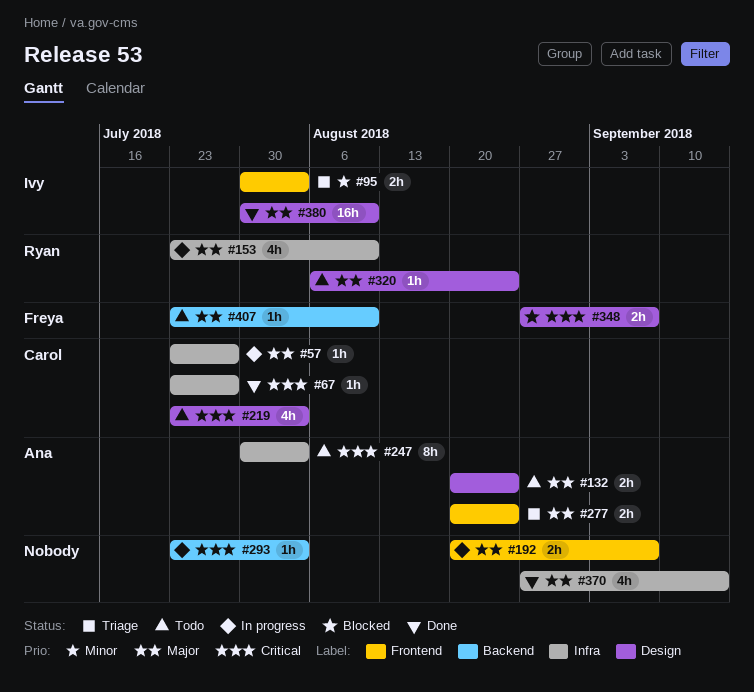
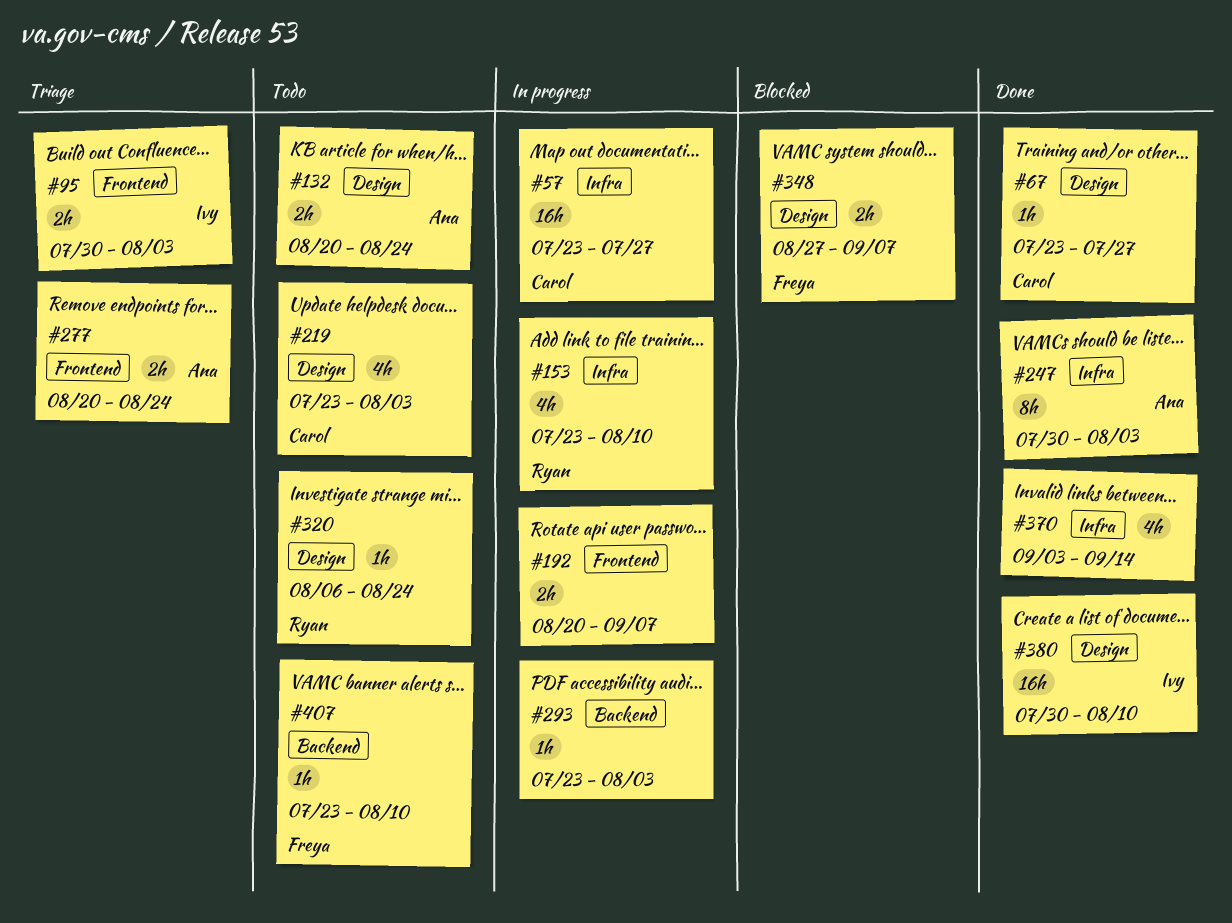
#57, estimate: 1h -> 16h
#67, label: Infra -> Design
#247, status: Todo -> Done
#370, start: Aug 27 -> Sep 3

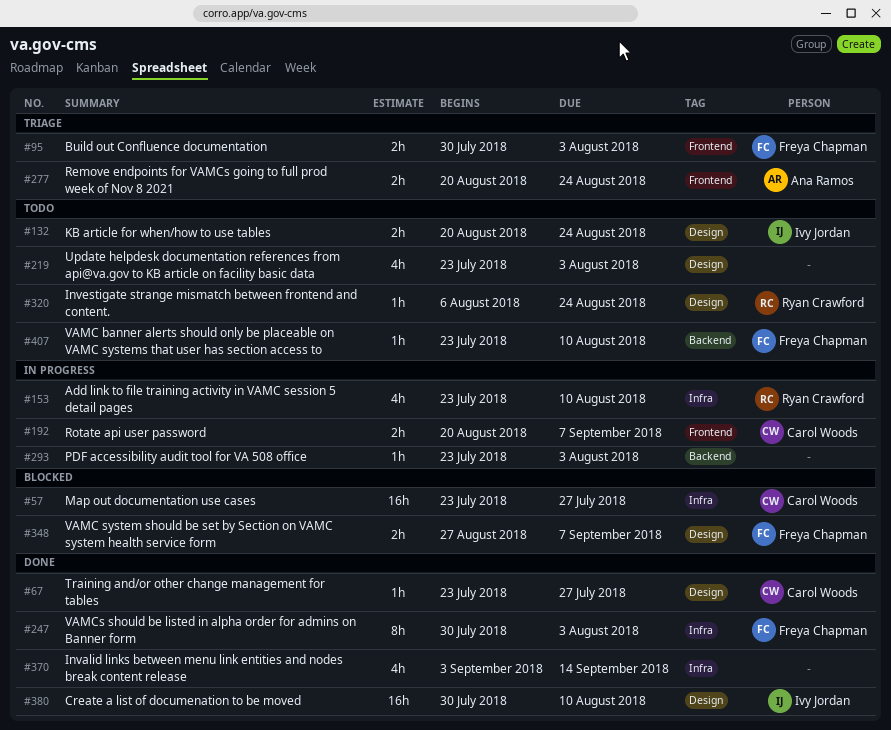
#57, status: In progress -> Blocked
#95, owner: Ivy Jordan -> Freya Chapman
#132, owner: Ana Ramos -> Ivy Jordan
#192, owner: none -> Carol Woods
#219, owner: Carol Woods -> none
#247, owner: Ana Ramos -> Freya Chapman

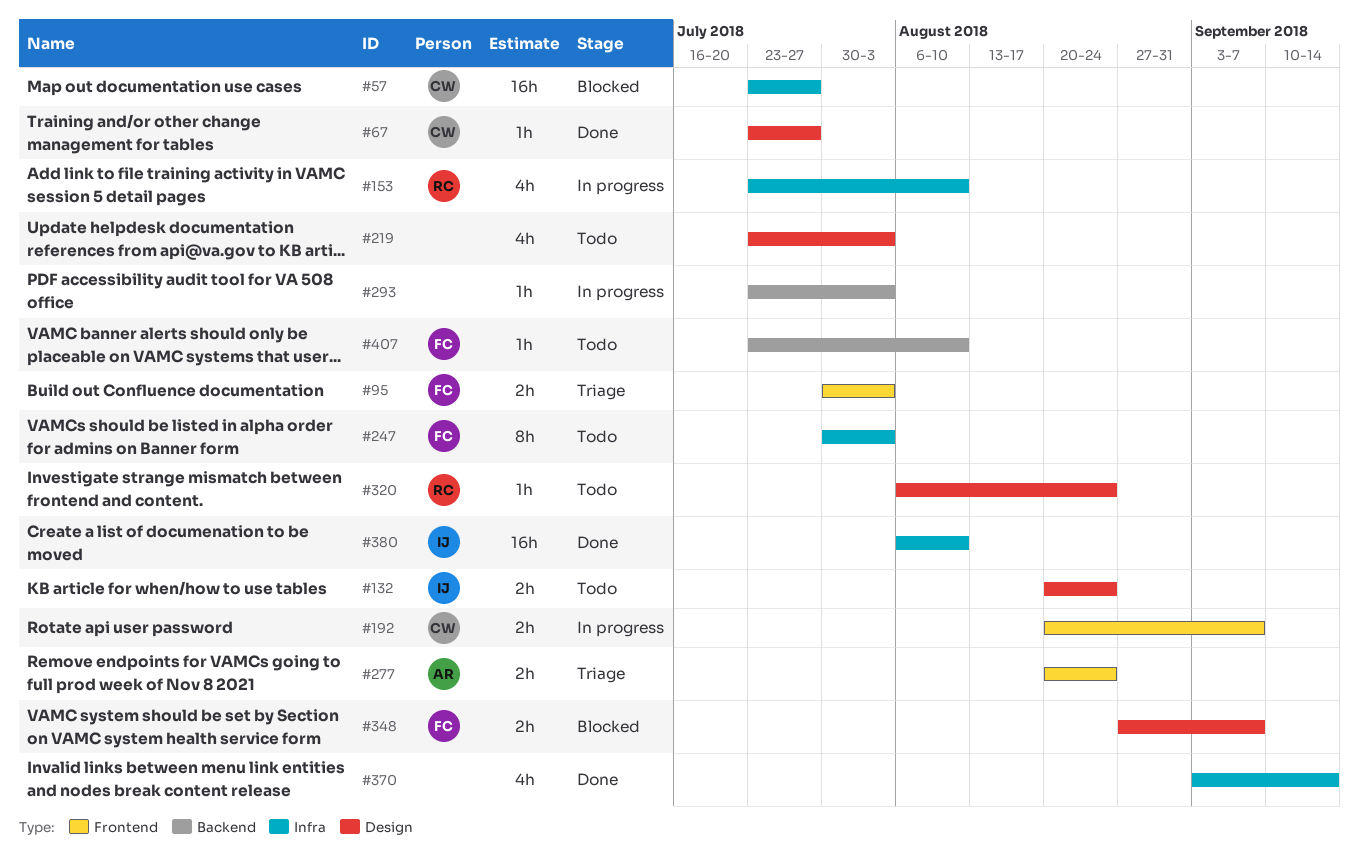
#247, status: Done -> Todo
#380, label: Design -> Infra
#380, start: Jul 30 -> Aug 6

